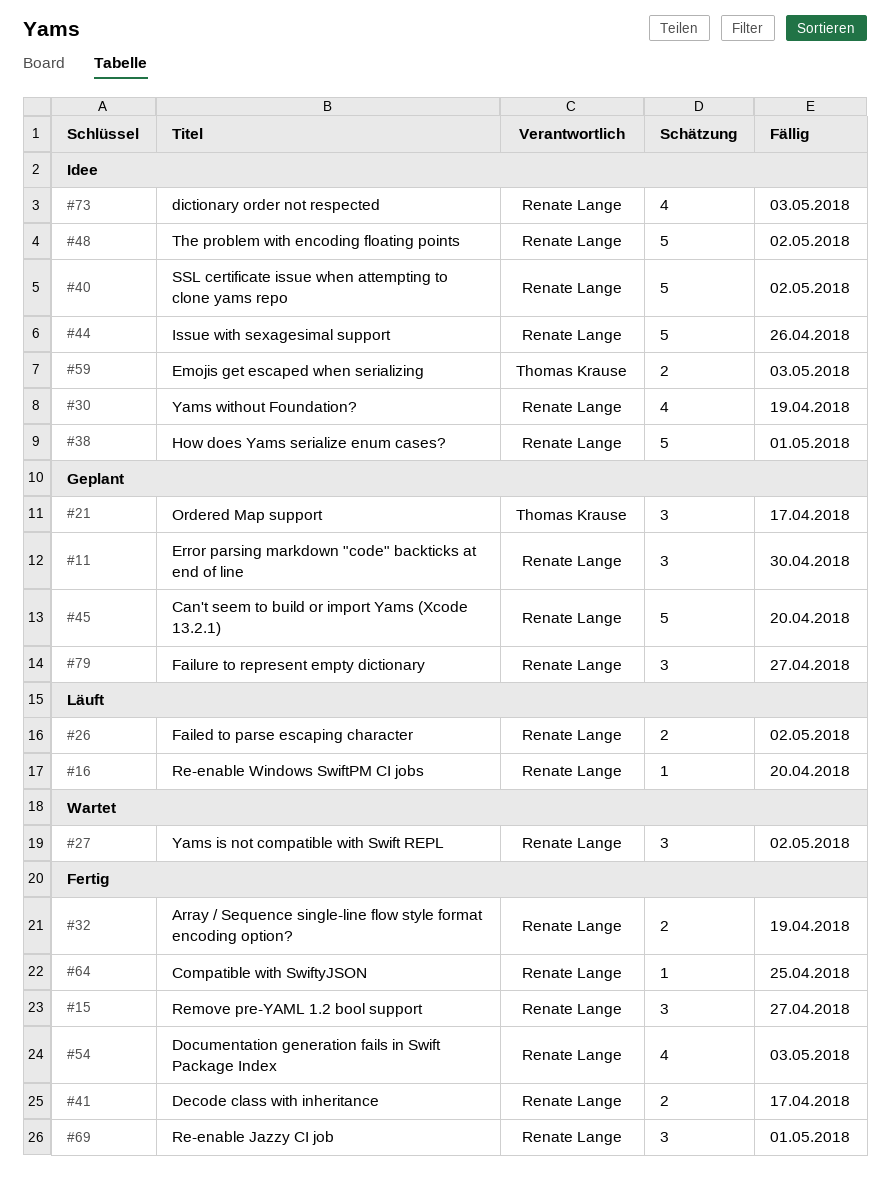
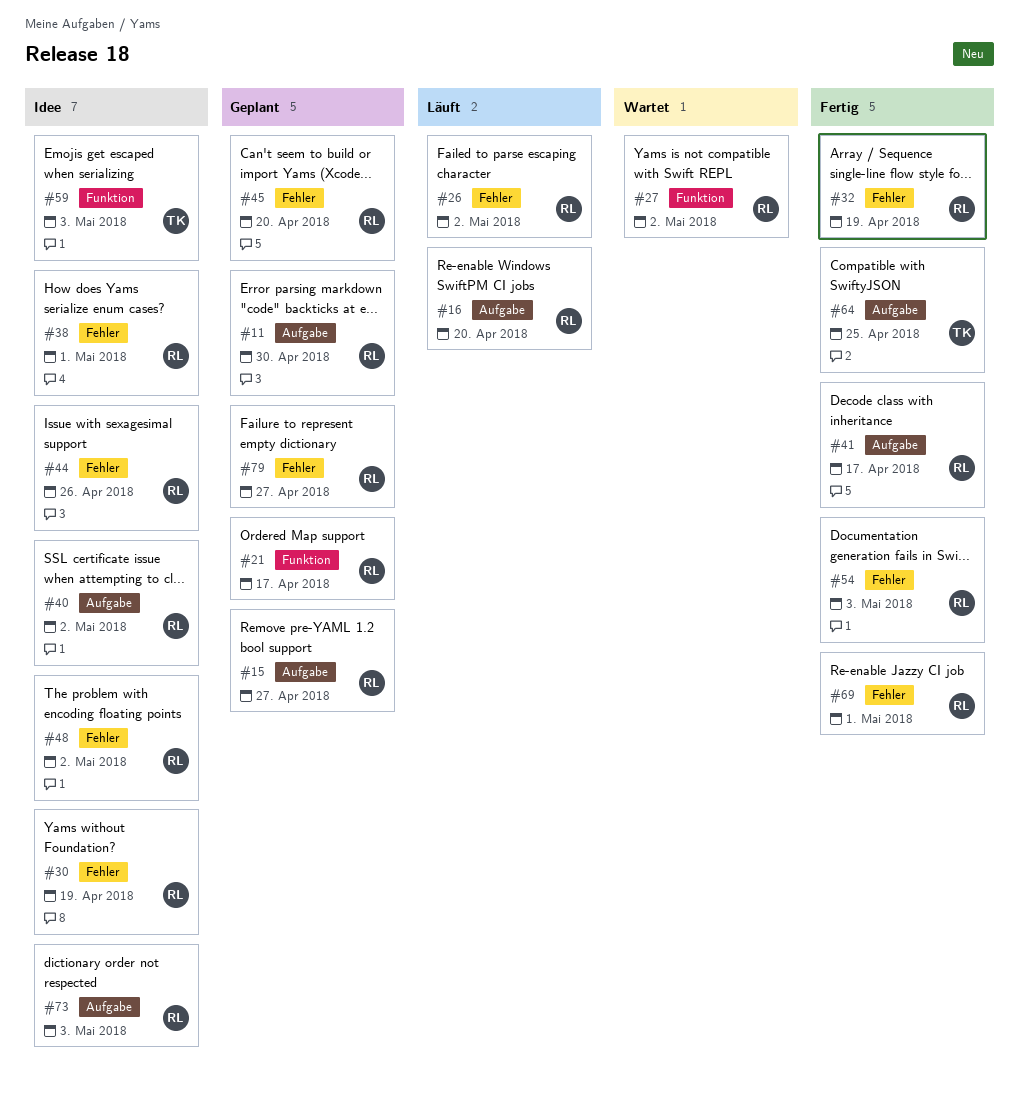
#15, status: Fertig -> Geplant
#21, owner: Thomas Krause -> Renate Lange
#64, owner: Renate Lange -> Thomas Krause

